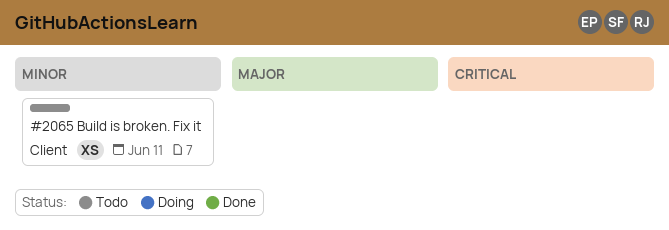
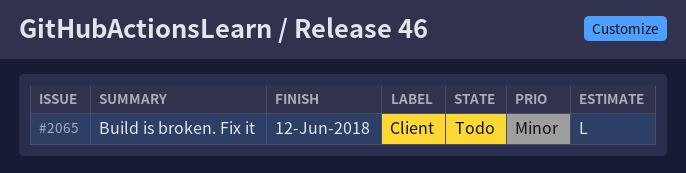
#2065, estimate: XS -> L
#2065, due: Jun 11 -> Jun 12

